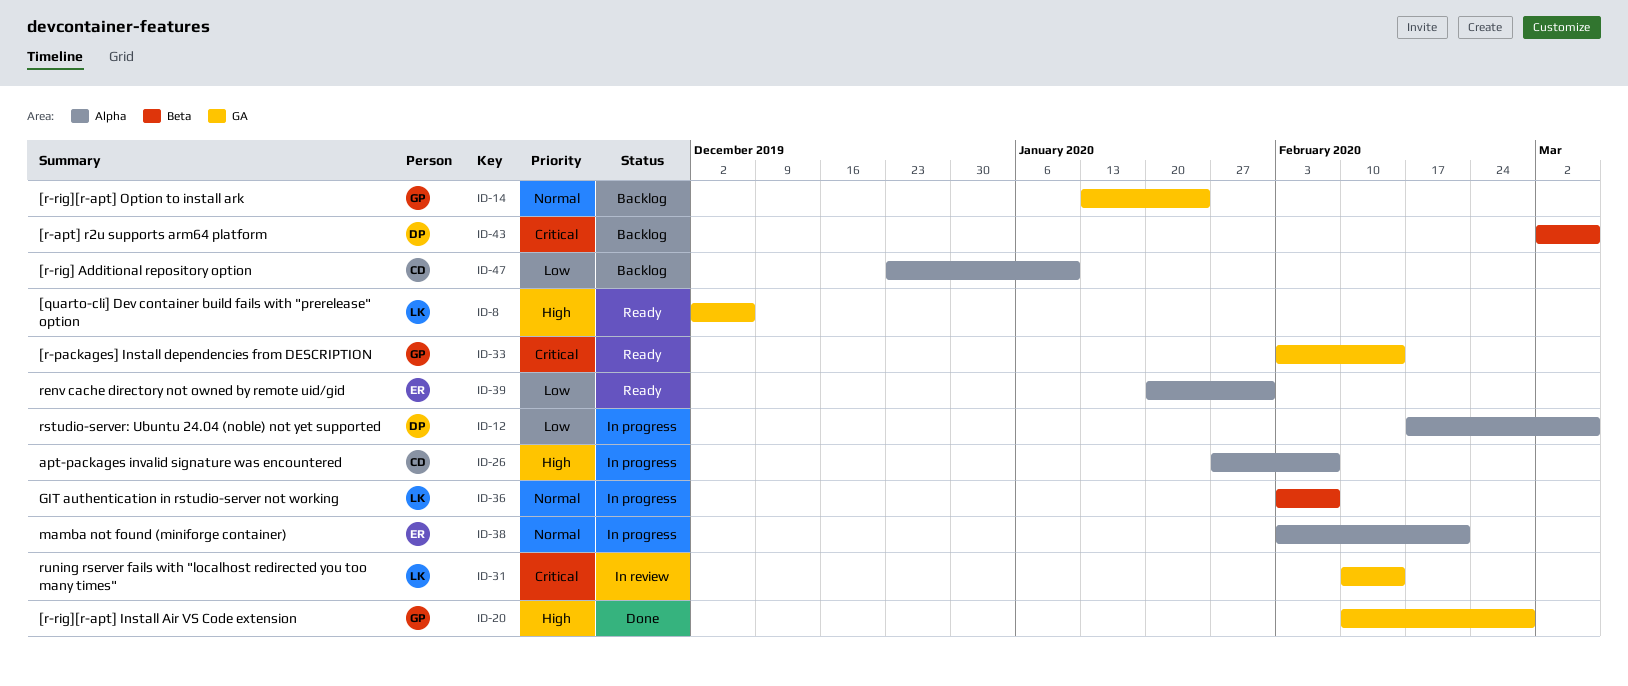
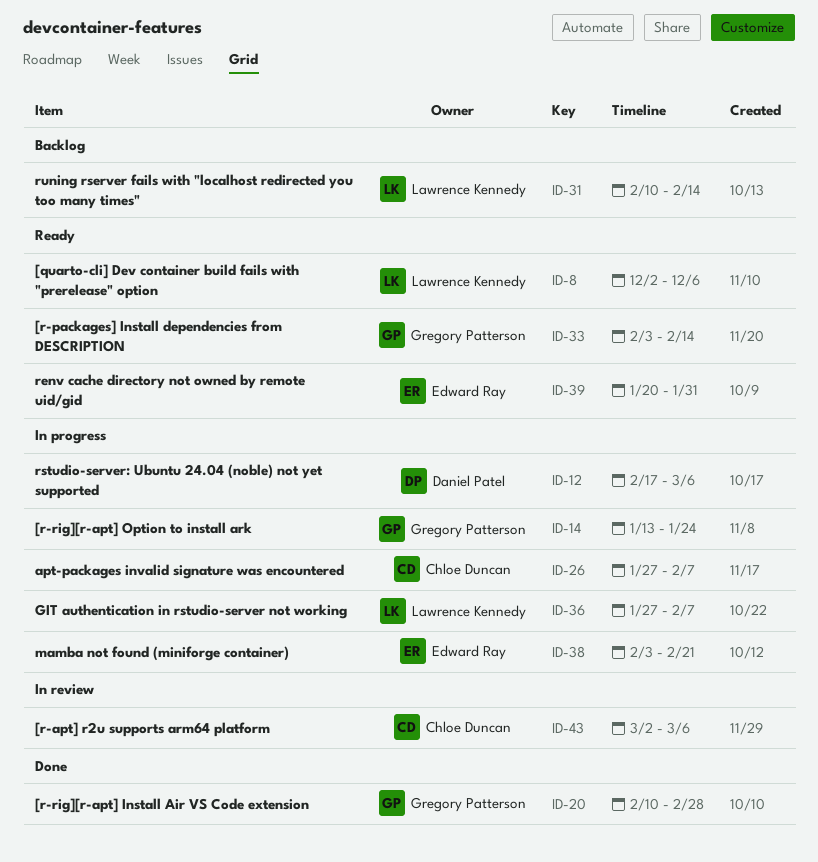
ID-14, status: Backlog -> In progress
ID-31, status: In review -> Backlog
ID-36, start: Feb 3 -> Jan 27
ID-43, status: Backlog -> In review
ID-43, owner: Daniel Patel -> Chloe Duncan
ID-47: present -> none

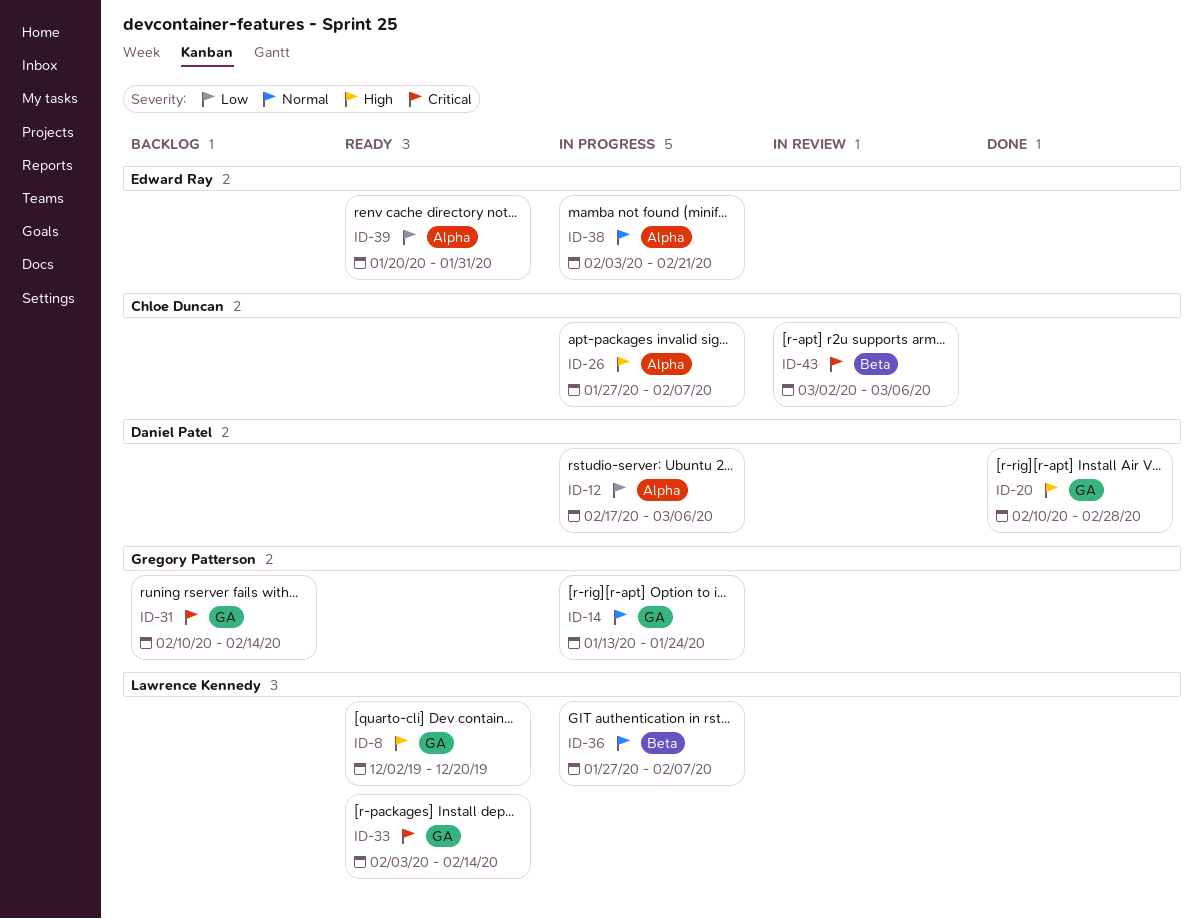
ID-8, due: Dec 6 -> Dec 20
ID-20, owner: Gregory Patterson -> Daniel Patel
ID-31, owner: Lawrence Kennedy -> Gregory Patterson
ID-33, owner: Gregory Patterson -> Lawrence Kennedy

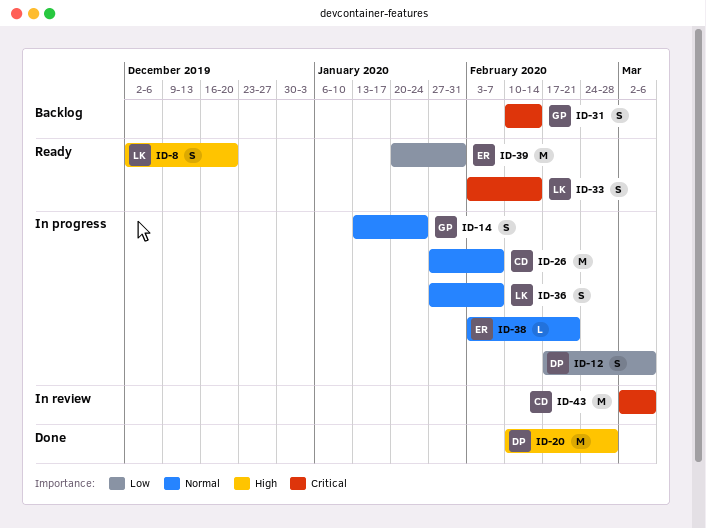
ID-26, priority: High -> Normal

